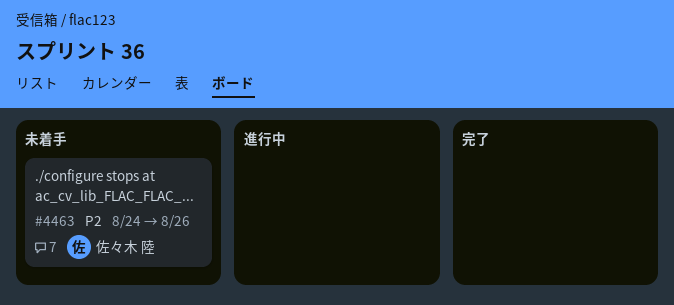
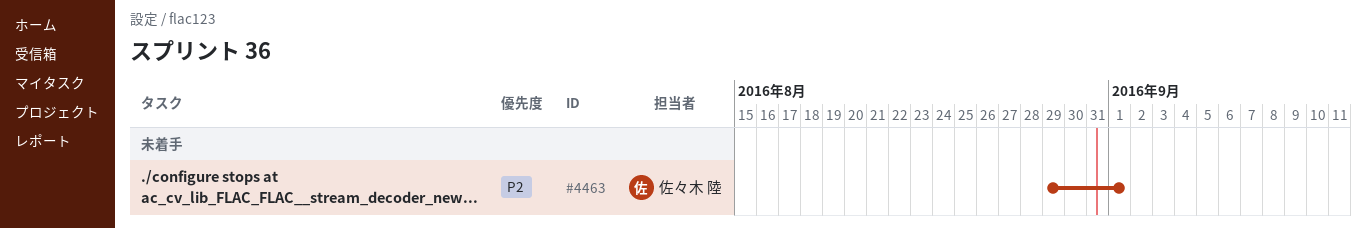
#4463, start: Aug 24 -> Aug 29
#4463, due: Aug 26 -> Sep 1

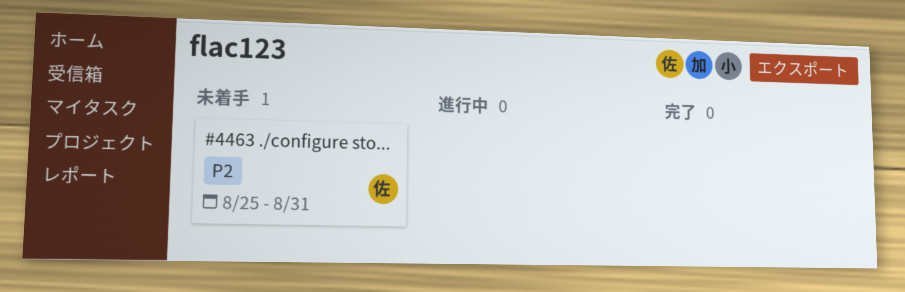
#4463, start: Aug 29 -> Aug 25
#4463, due: Sep 1 -> Aug 31

